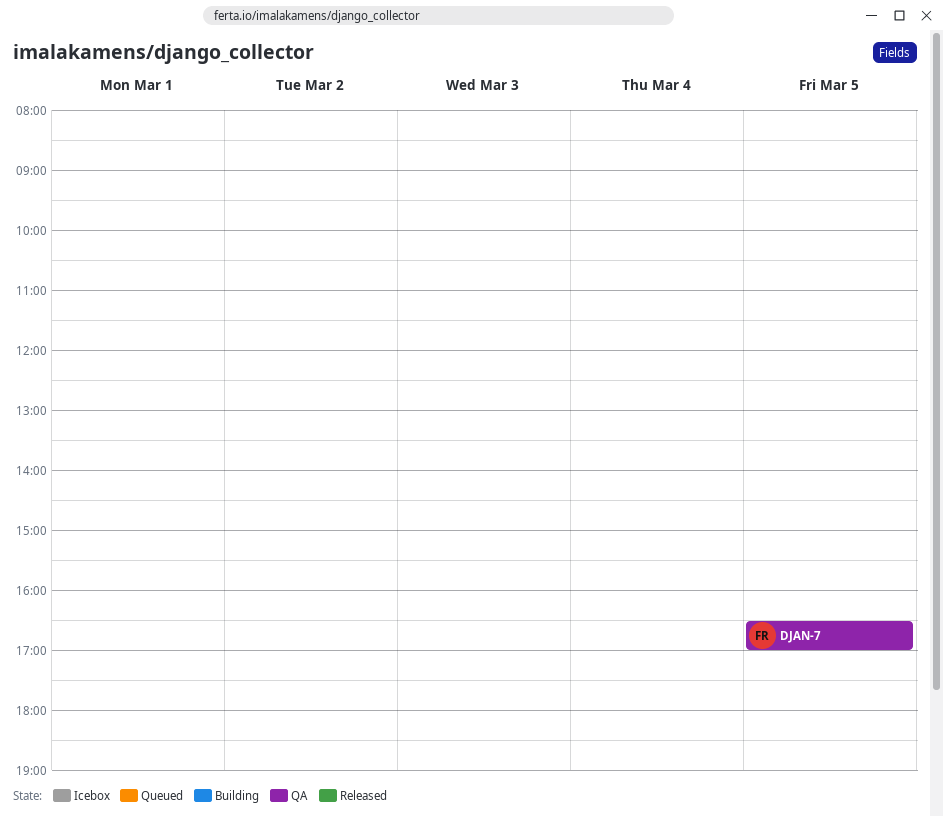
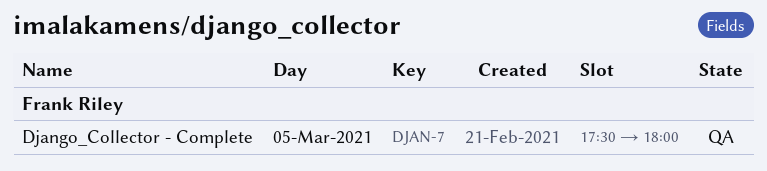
DJAN-7, begins: 16:30 -> 17:30
DJAN-7, ends: 17:00 -> 18:00

